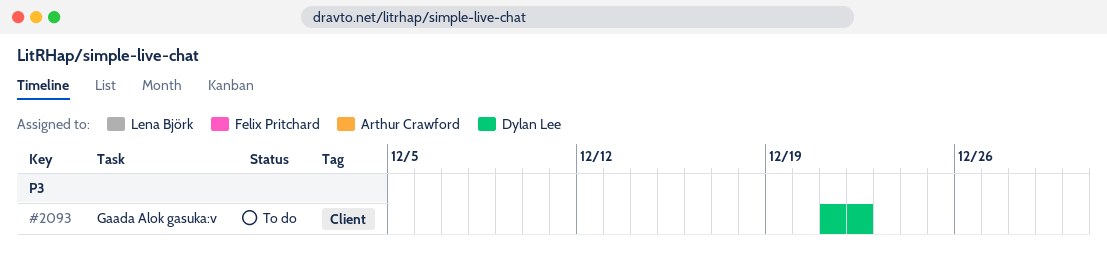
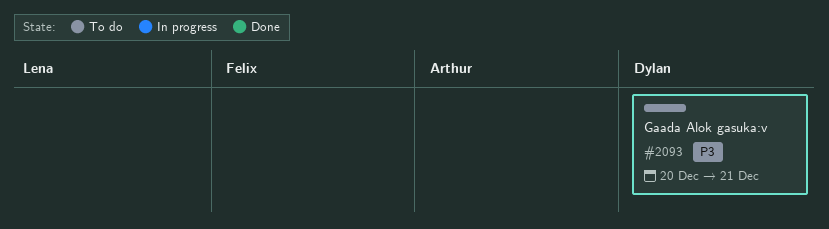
#2093, start: Dec 21 -> Dec 20
#2093, due: Dec 22 -> Dec 21

